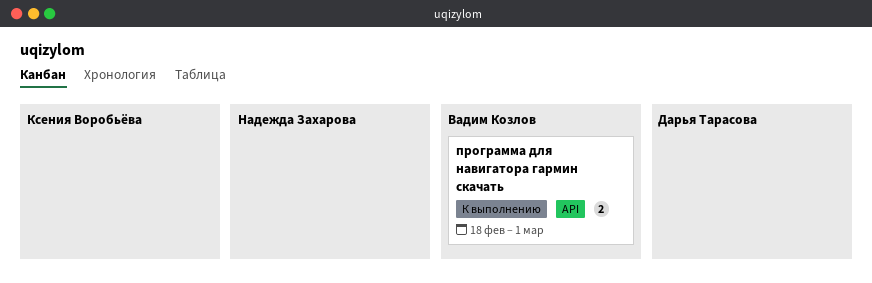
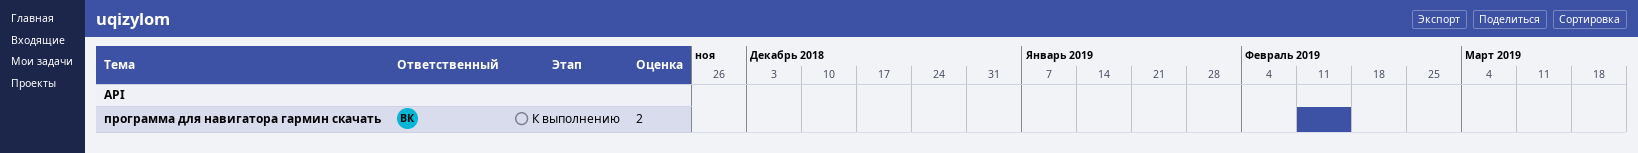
программа для навигатора гармин скачать, start: Feb 18 -> Feb 11
программа для навигатора гармин скачать, due: Mar 1 -> Feb 15

